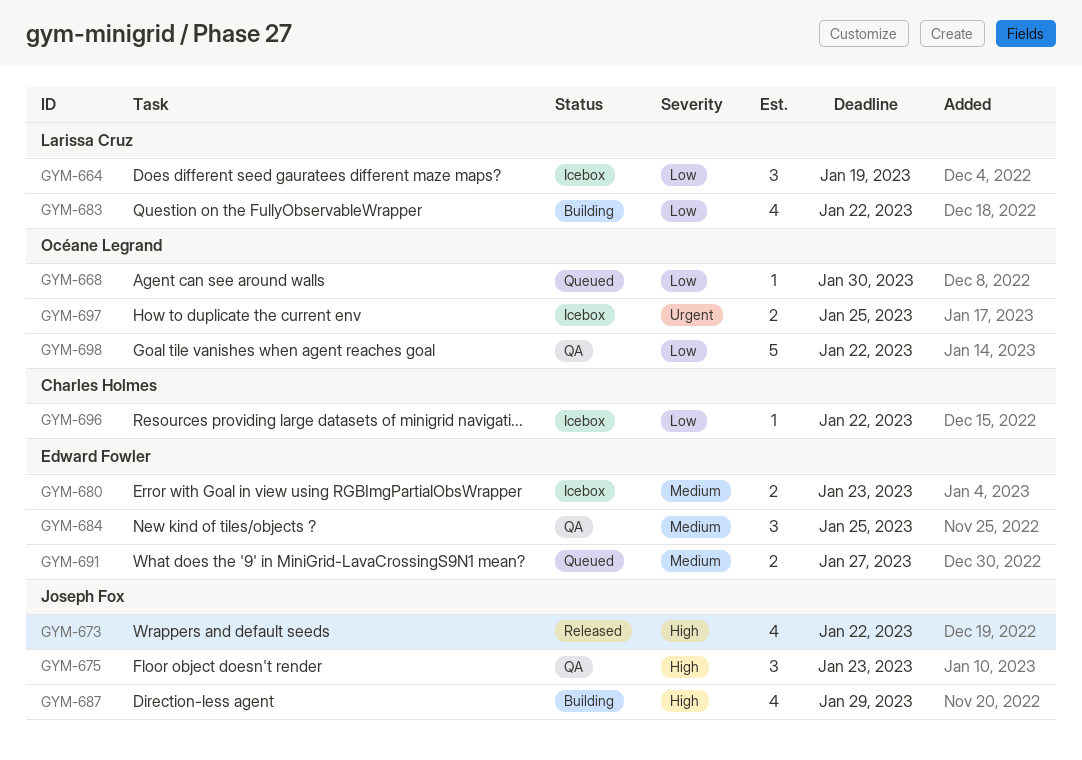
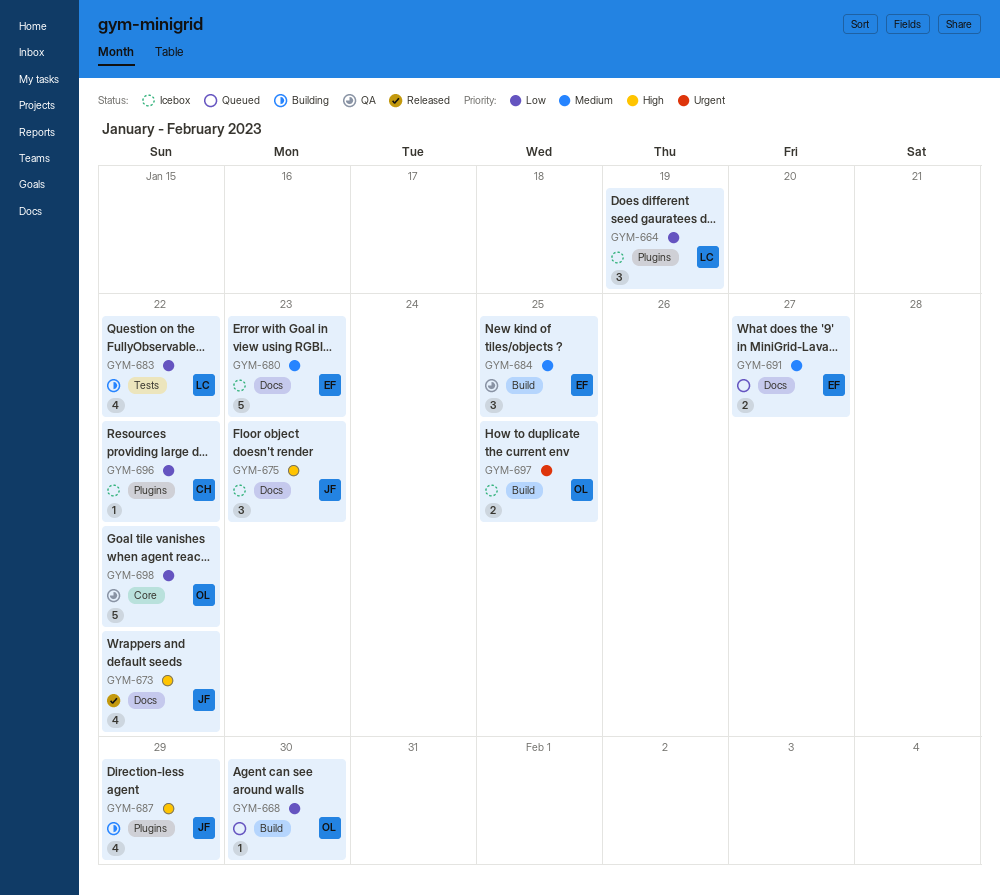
GYM-675, status: QA -> Icebox
GYM-680, estimate: 2 -> 5

